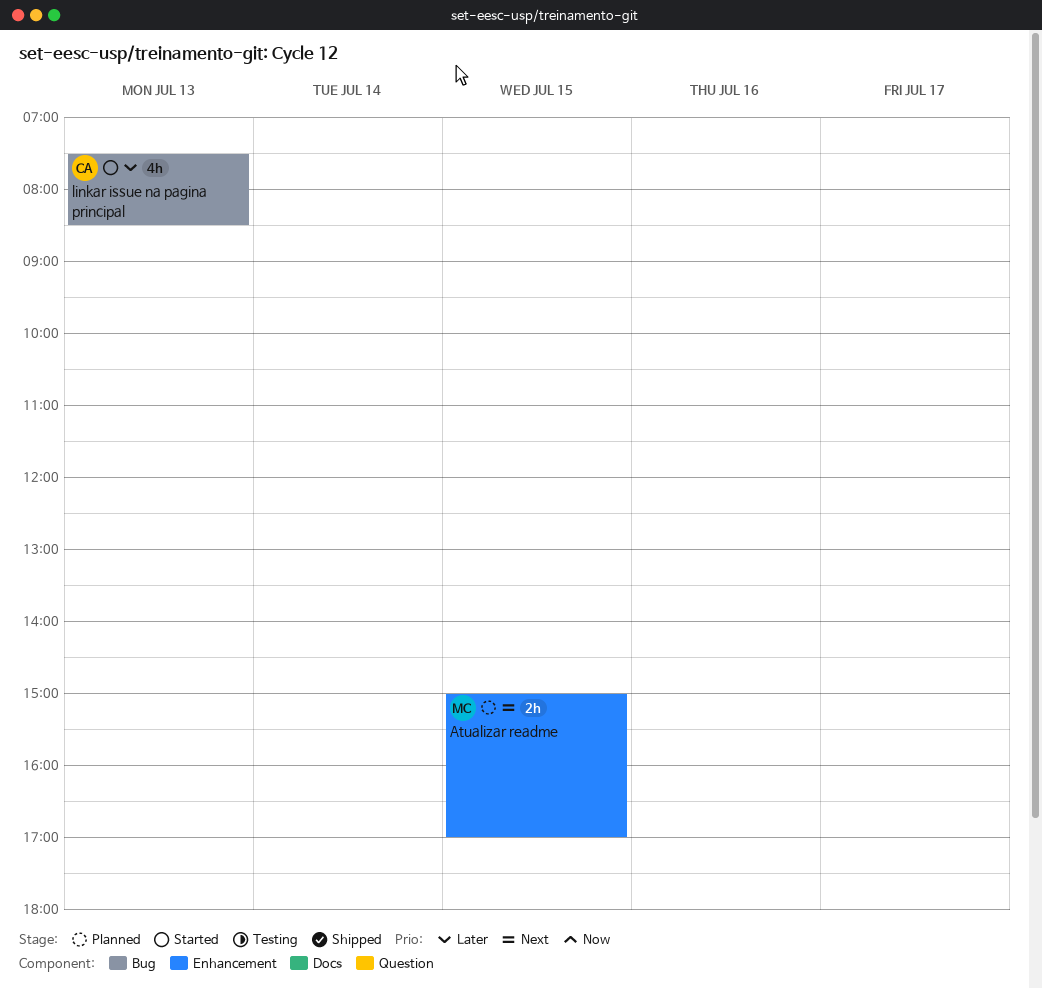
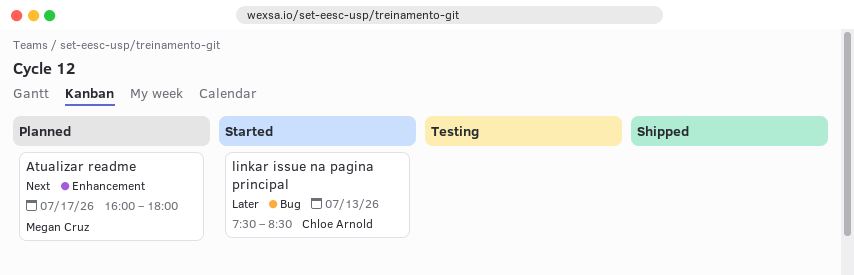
Atualizar readme, day: Jul 15 -> Jul 17
Atualizar readme, begins: 15:00 -> 16:00
Atualizar readme, ends: 17:00 -> 18:00

